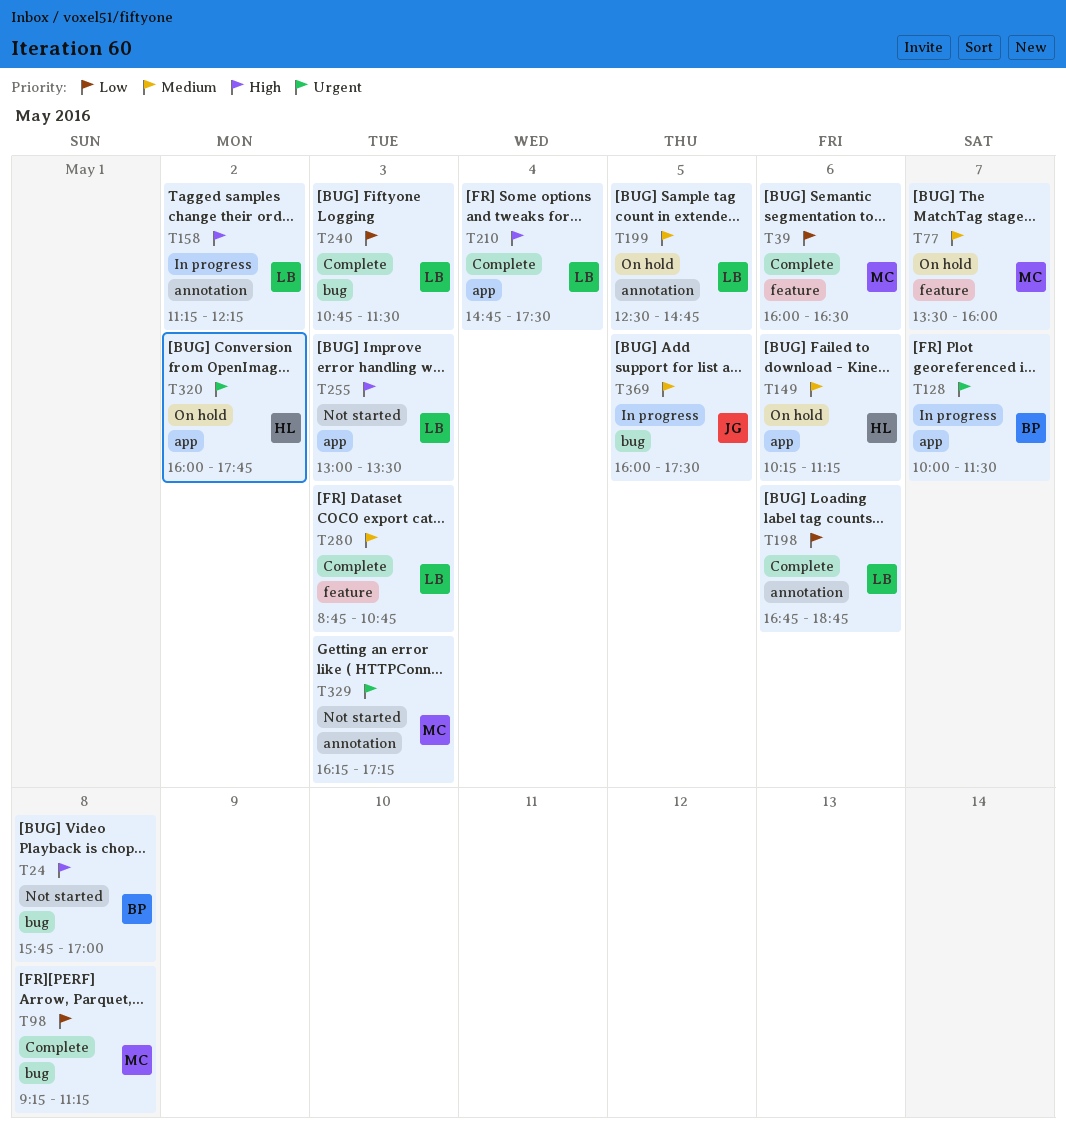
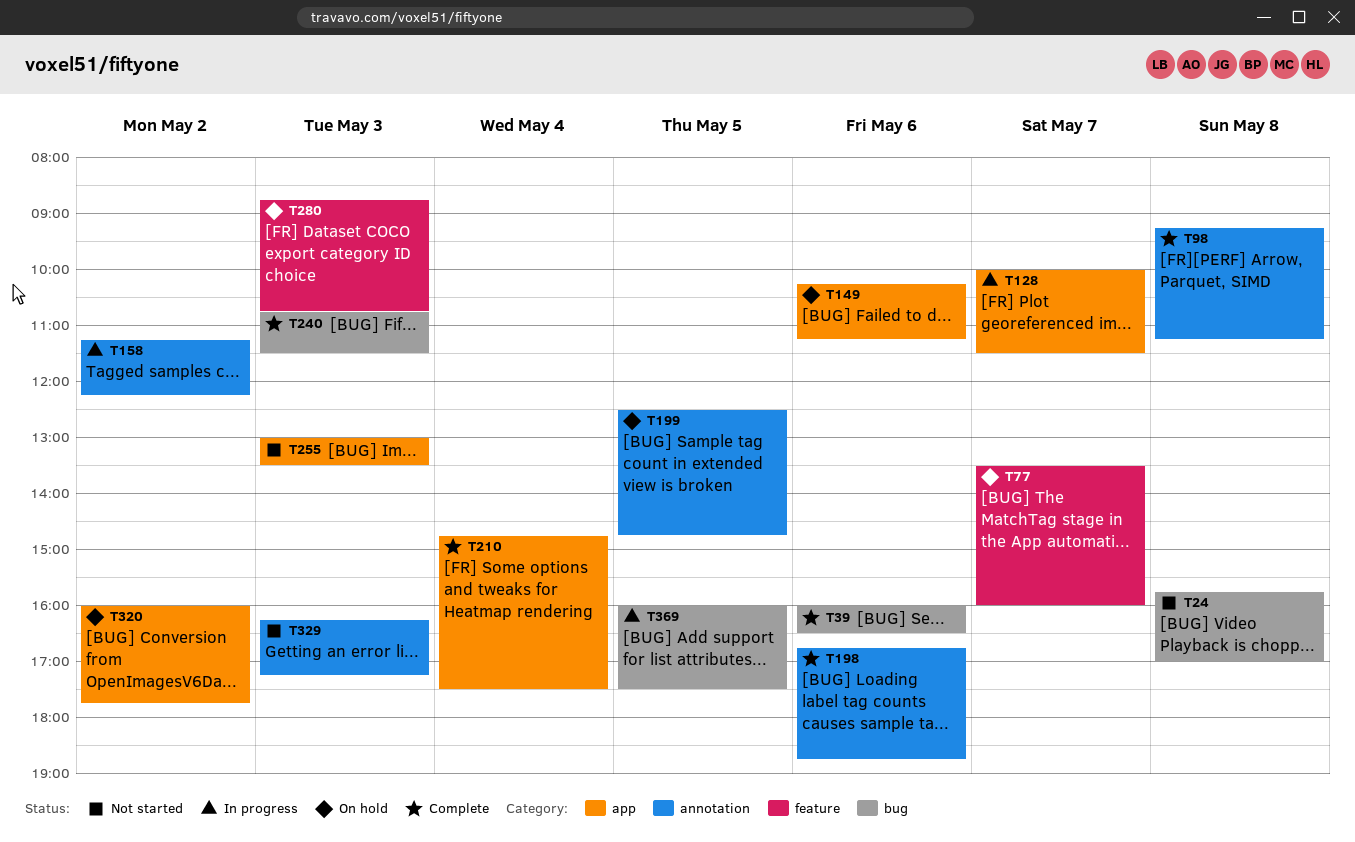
T39, label: feature -> bug
T98, label: bug -> annotation
T280, status: Complete -> On hold

